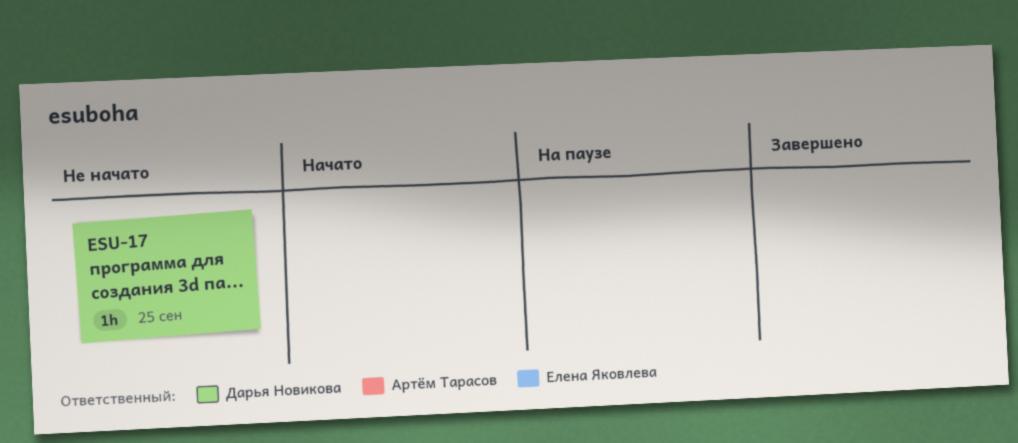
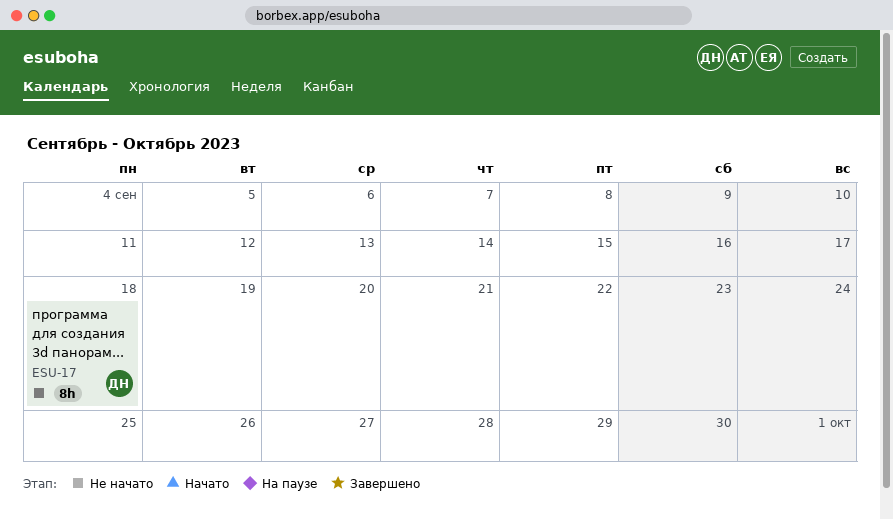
ESU-17, estimate: 1h -> 8h
ESU-17, due: Sep 25 -> Sep 18

